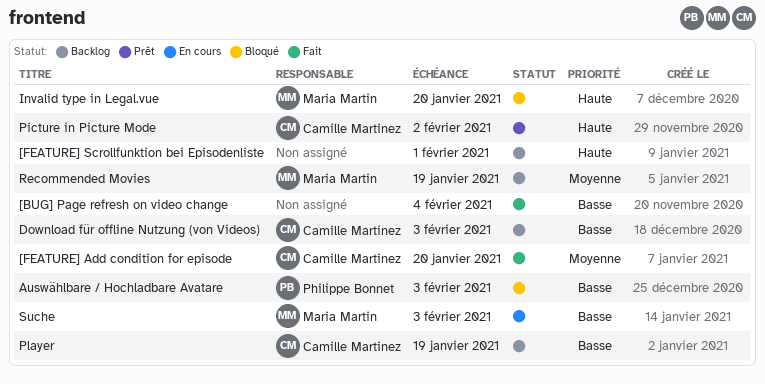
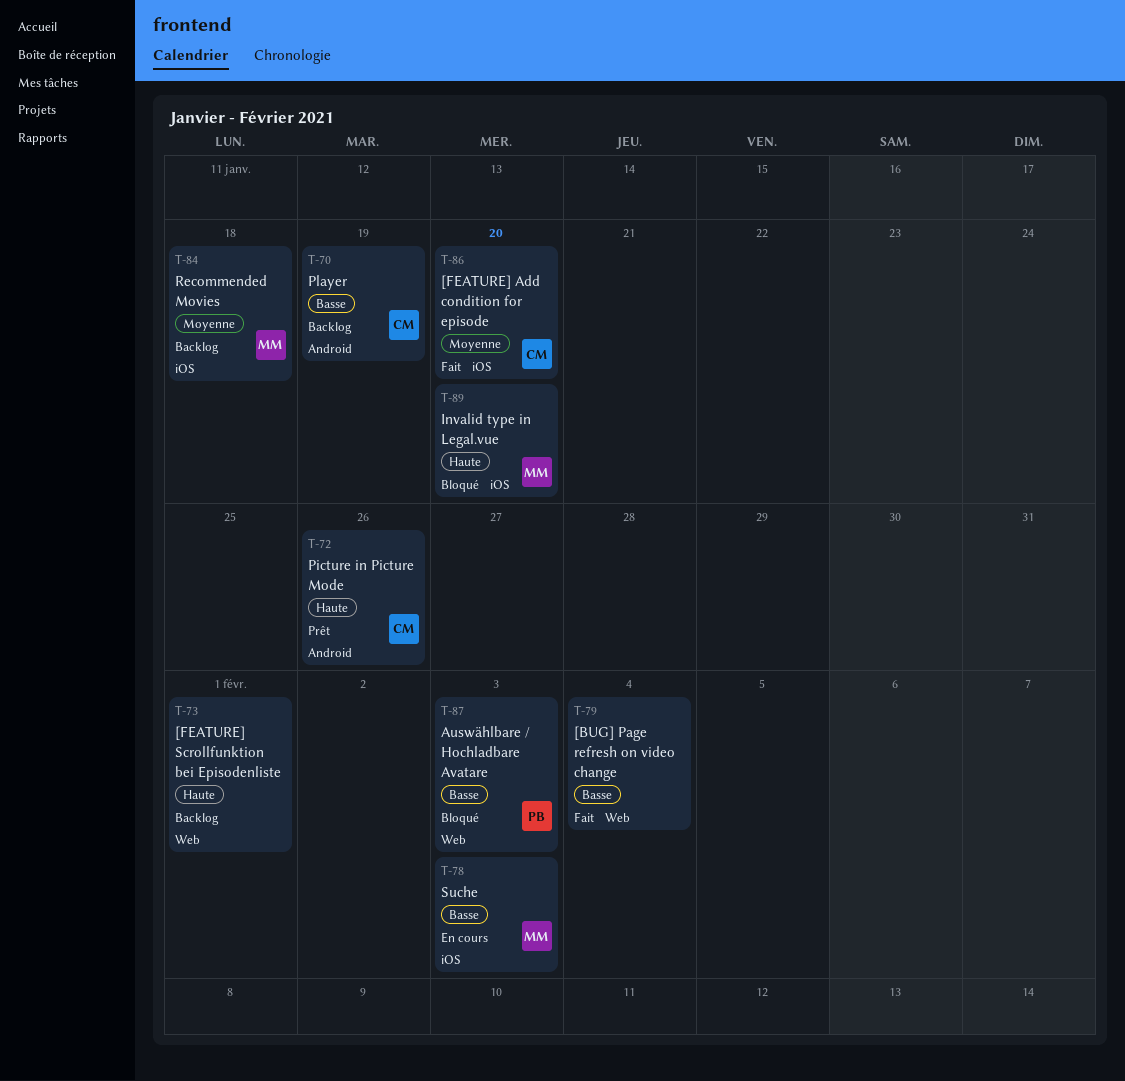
Download für offline Nutzung (von Videos): present -> none
Picture in Picture Mode, due: Feb 2 -> Jan 26
Recommended Movies, due: Jan 19 -> Jan 18

